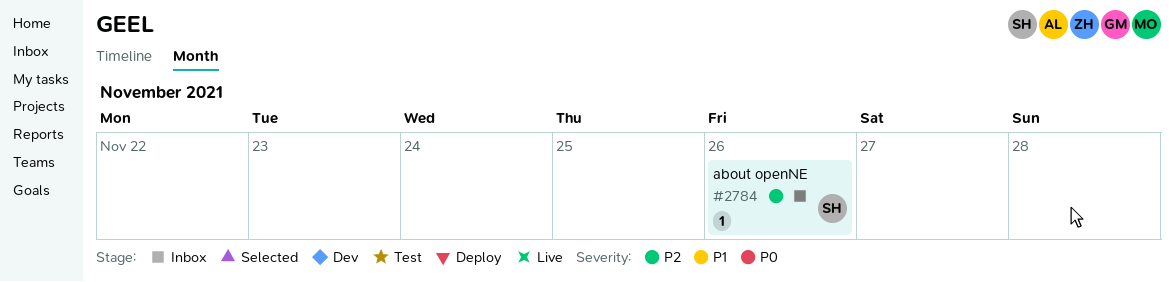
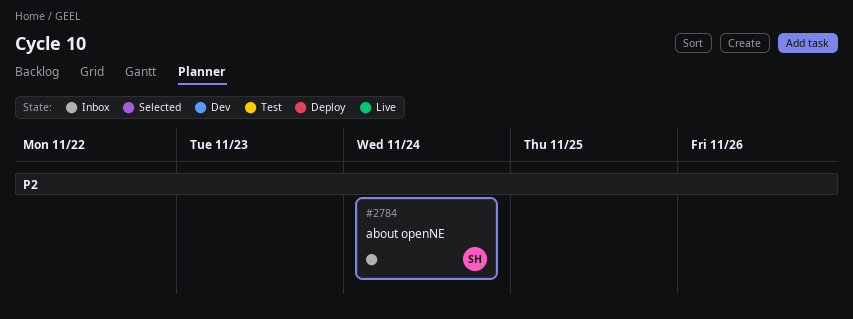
#2784, due: Nov 26 -> Nov 24

